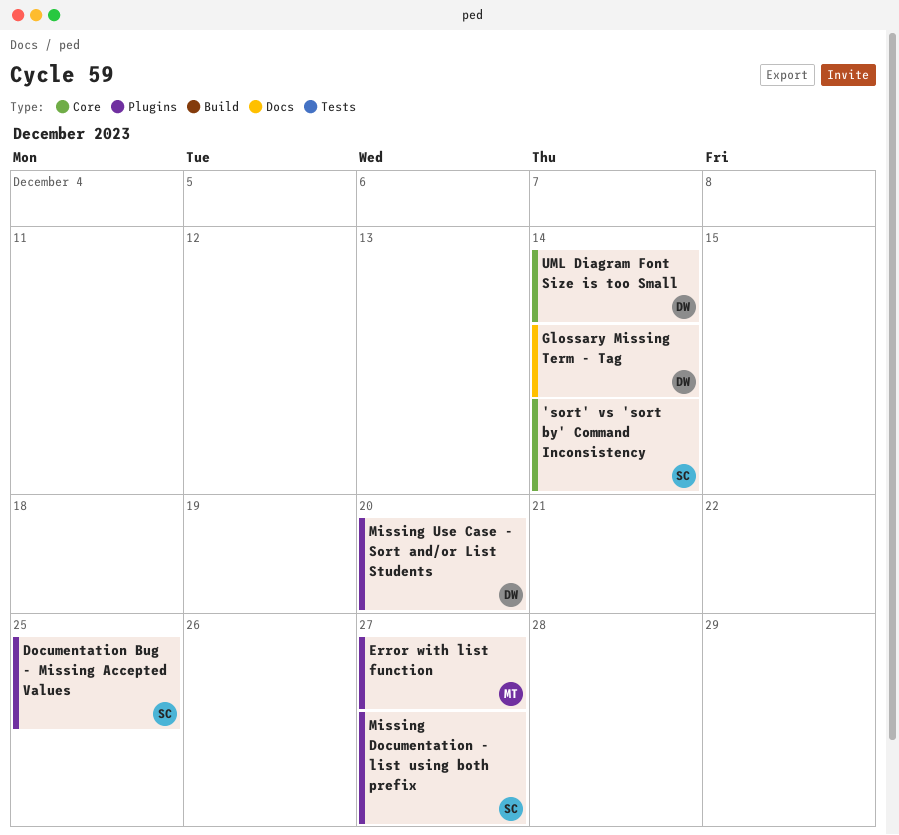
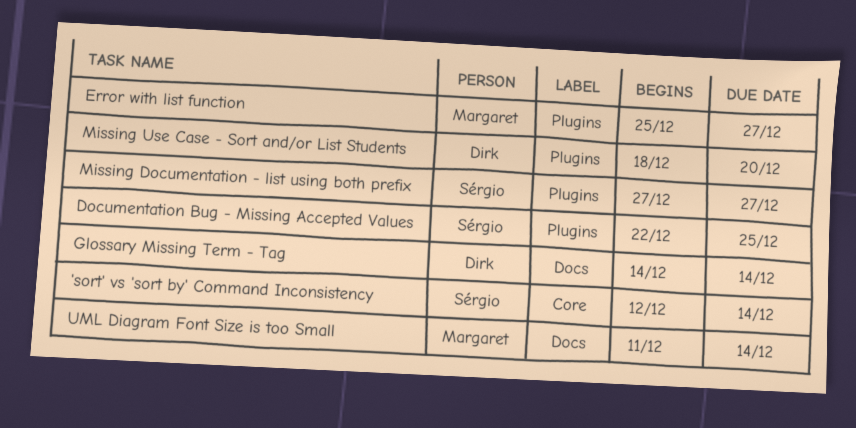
UML Diagram Font Size is too Small, owner: Dirk -> Margaret
UML Diagram Font Size is too Small, label: Core -> Docs

